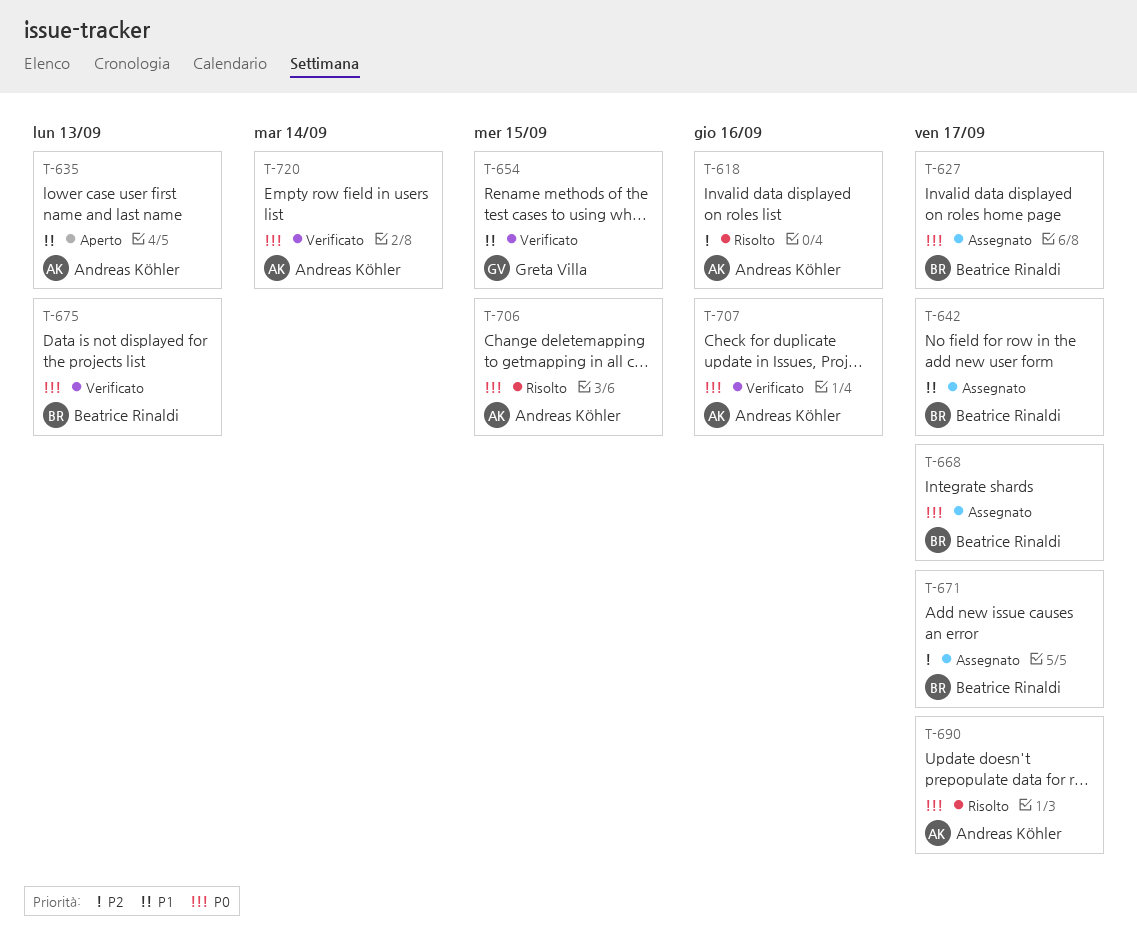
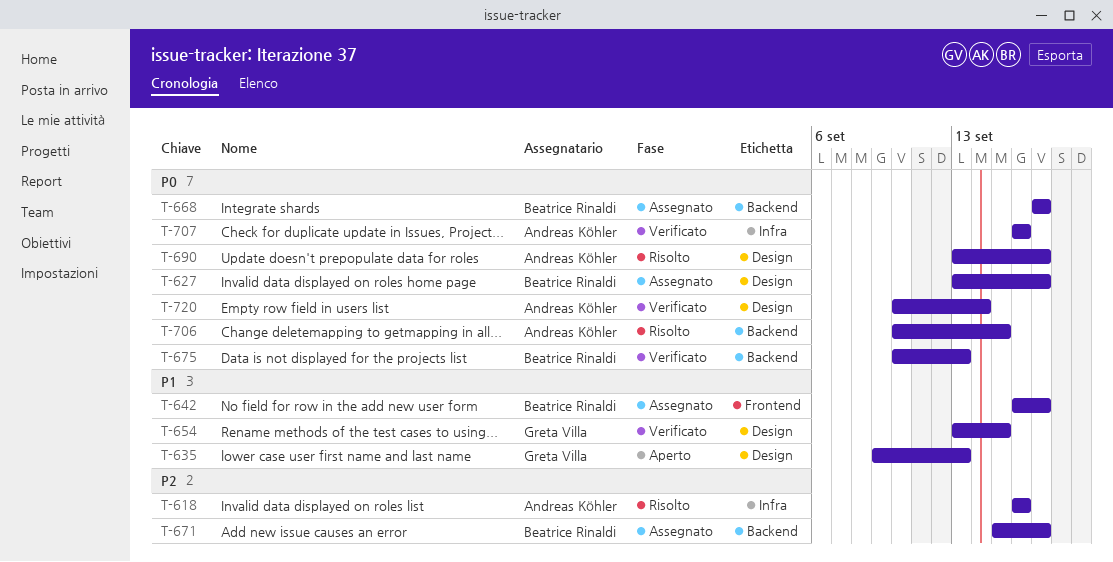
T-635, owner: Andreas Köhler -> Greta Villa

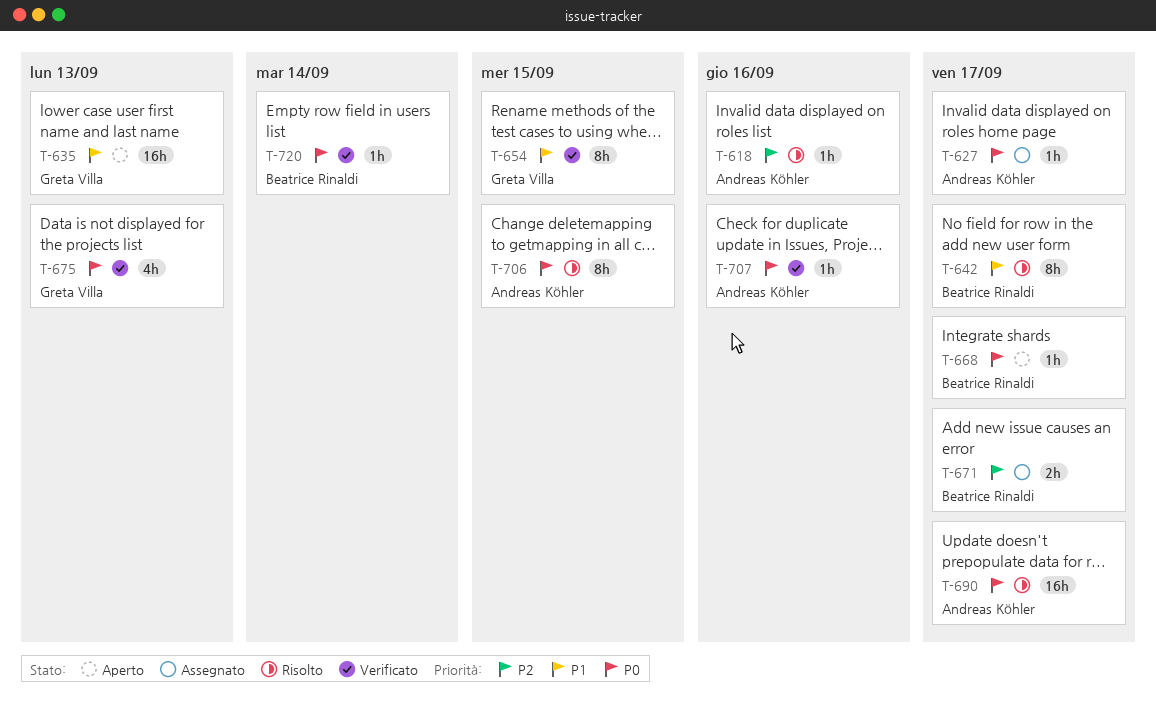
T-627, owner: Beatrice Rinaldi -> Andreas Köhler
T-642, status: Assegnato -> Risolto
T-668, status: Assegnato -> Aperto
T-675, owner: Beatrice Rinaldi -> Greta Villa
T-720, owner: Andreas Köhler -> Beatrice Rinaldi

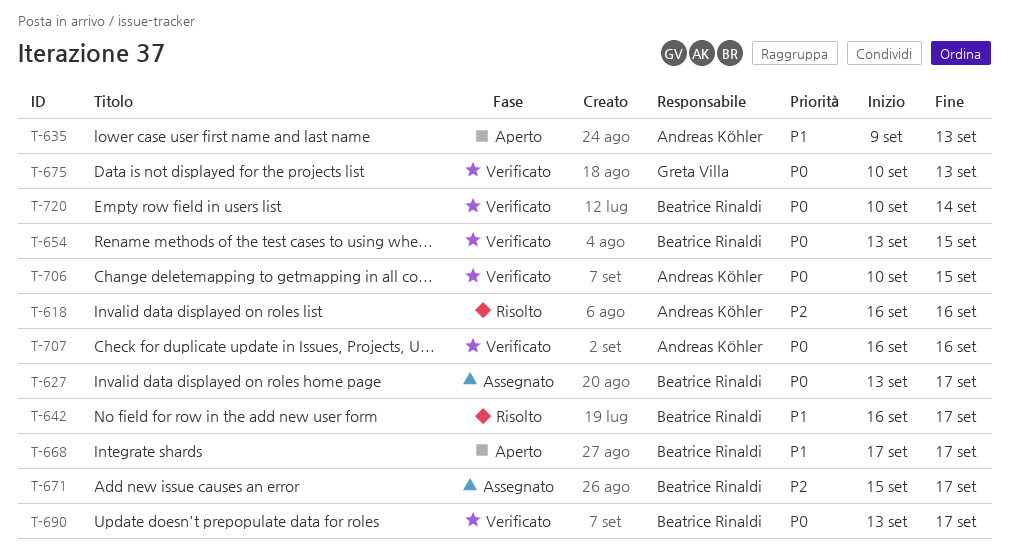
T-627, owner: Andreas Köhler -> Beatrice Rinaldi
T-635, owner: Greta Villa -> Andreas Köhler
T-654, owner: Greta Villa -> Beatrice Rinaldi
T-654, priority: P1 -> P0
T-668, priority: P0 -> P1
T-690, status: Risolto -> Verificato
T-690, owner: Andreas Köhler -> Beatrice Rinaldi
T-706, status: Risolto -> Verificato

